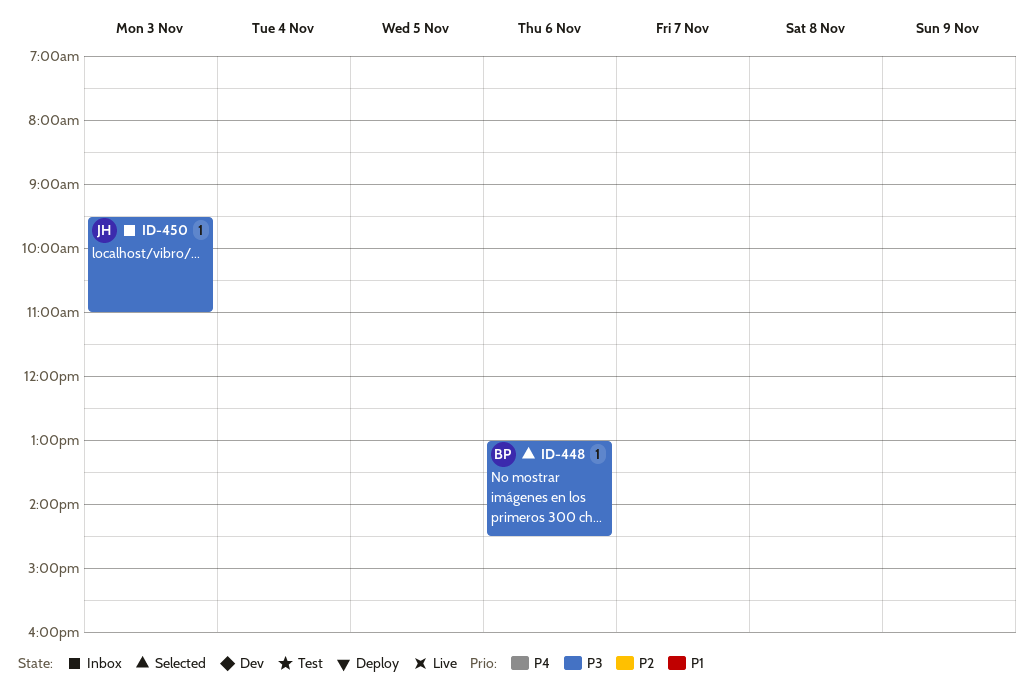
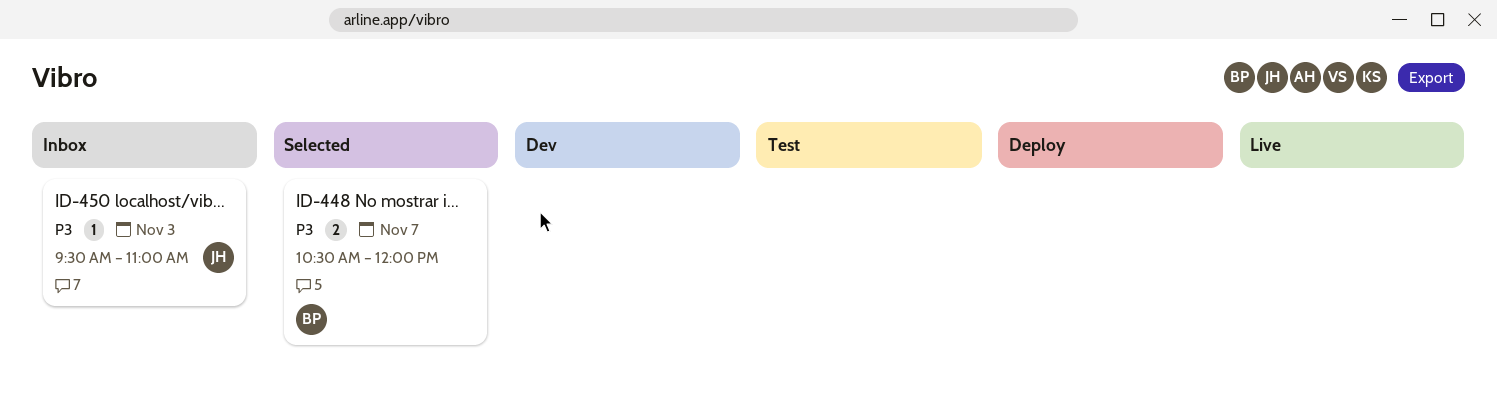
ID-448, estimate: 1 -> 2
ID-448, day: Nov 6 -> Nov 7
ID-448, begins: 13:00 -> 10:30
ID-448, ends: 14:30 -> 12:00

